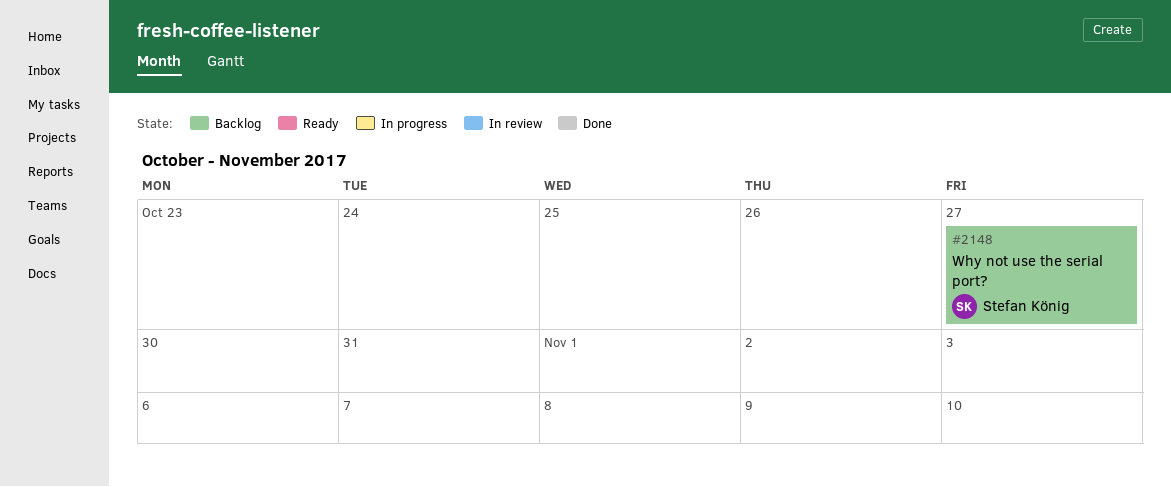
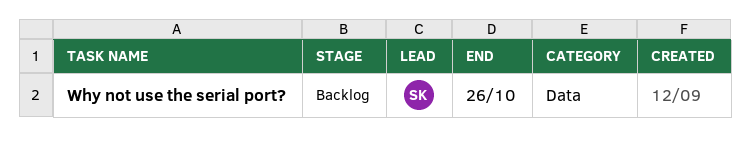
Why not use the serial port?, due: Oct 27 -> Oct 26

